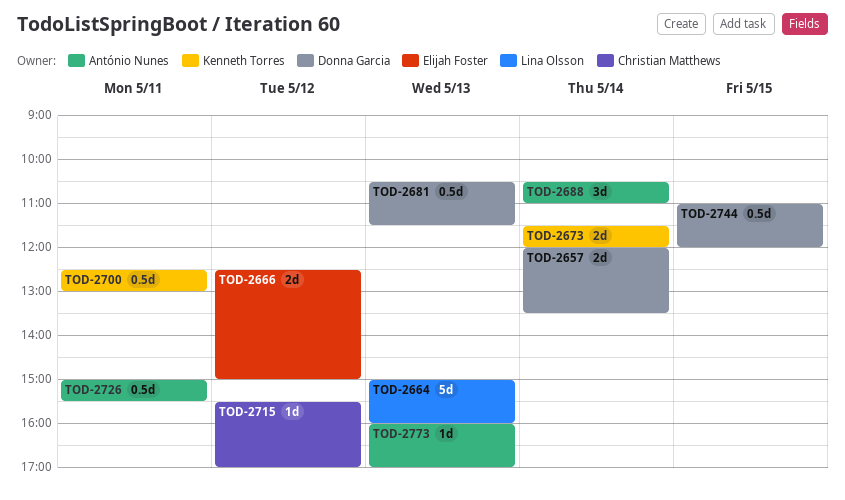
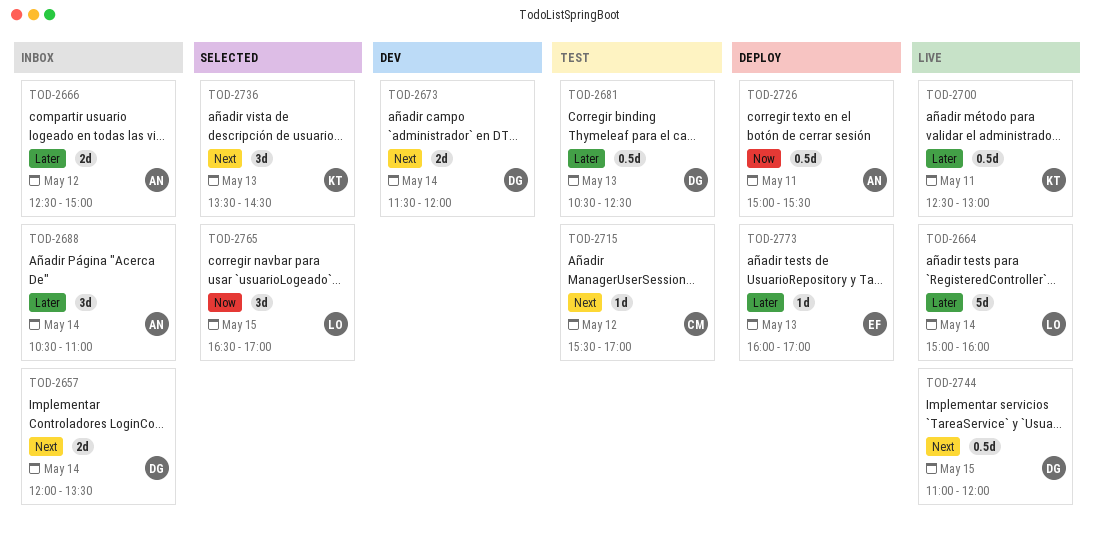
TOD-2664, day: May 13 -> May 14
TOD-2666, owner: Elijah Foster -> António Nunes
TOD-2673, owner: Kenneth Torres -> Donna Garcia
TOD-2681, ends: 11:30 -> 12:30
TOD-2736: none -> present
TOD-2765: none -> present
TOD-2773, owner: António Nunes -> Elijah Foster

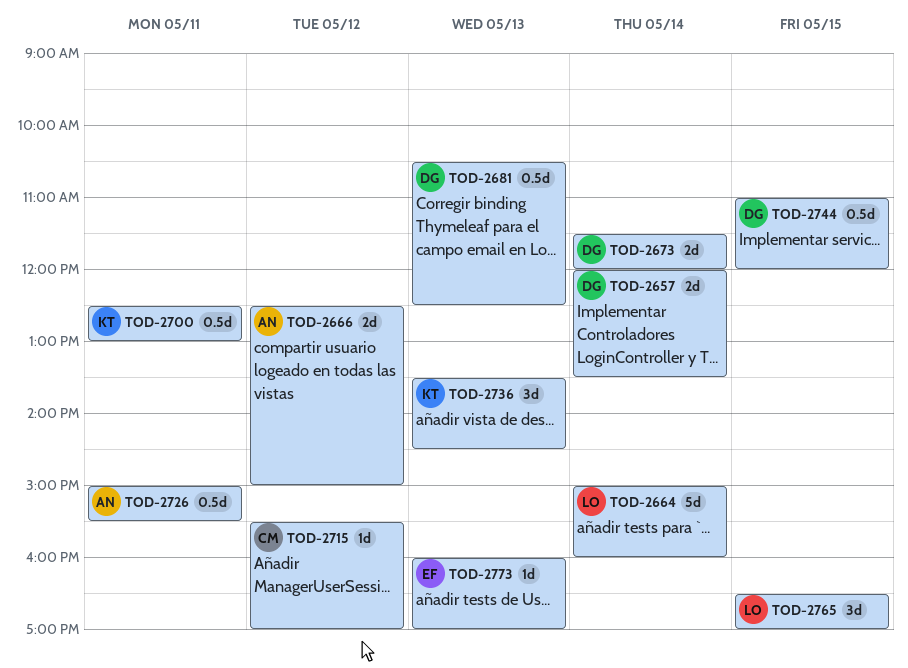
TOD-2688: present -> none

